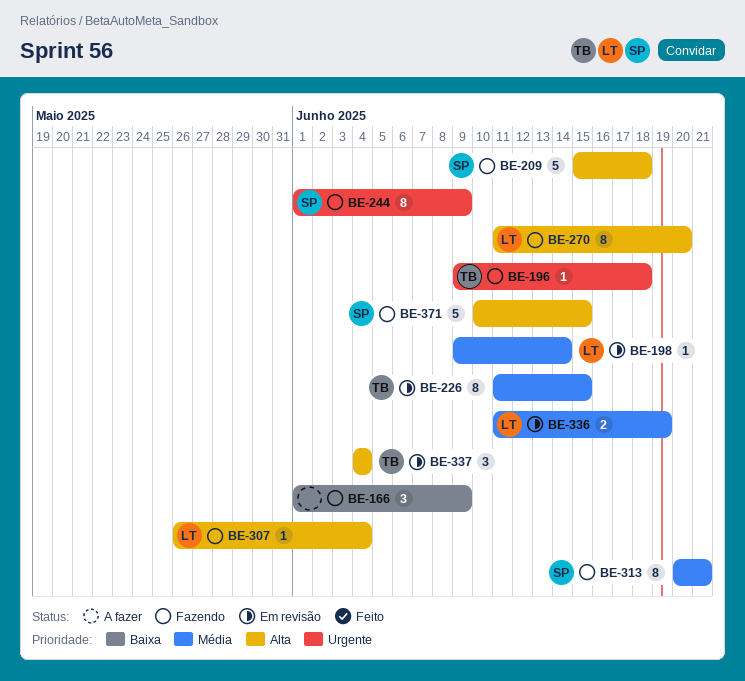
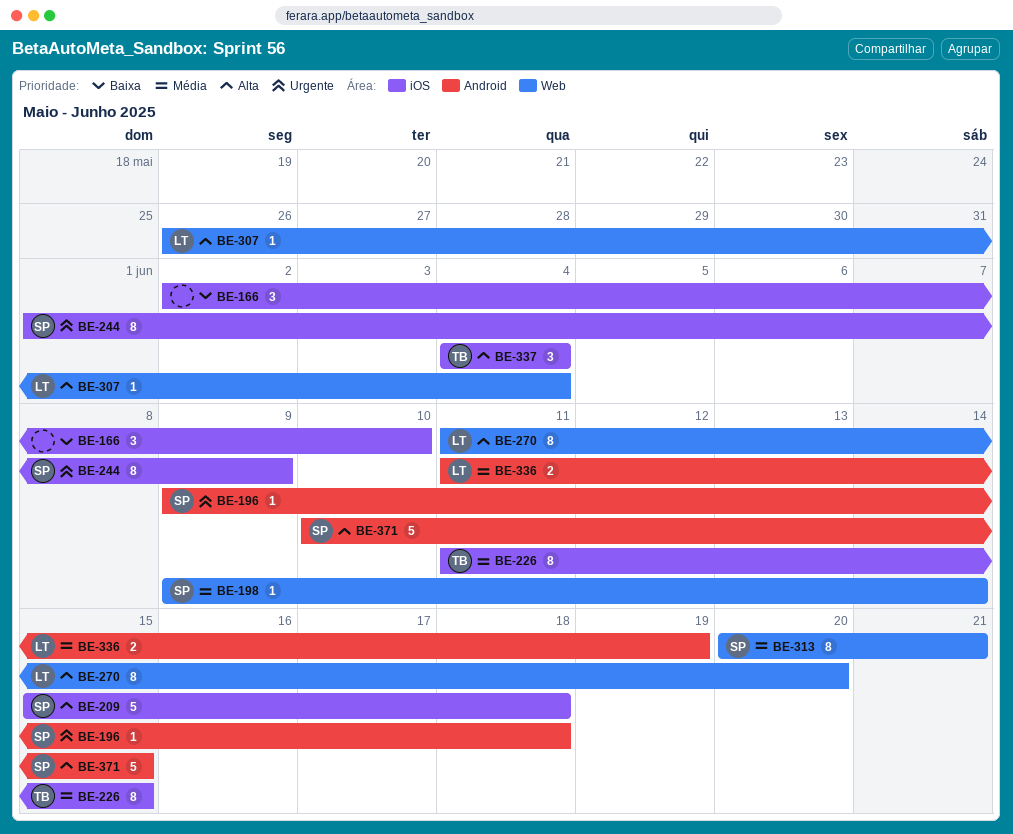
BE-166, start: Jun 1 -> Jun 2
BE-166, due: Jun 9 -> Jun 10
BE-196, owner: TB -> SP
BE-198, owner: LT -> SP

